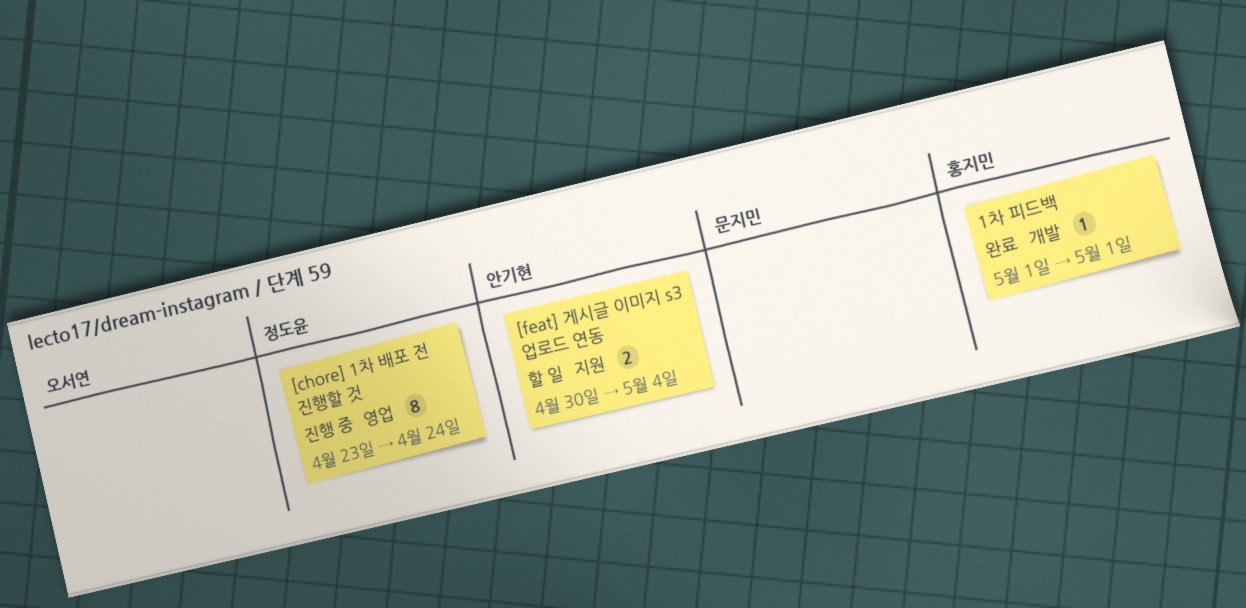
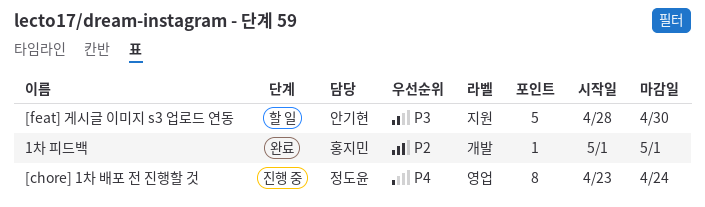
[feat] 게시글 이미지 s3 업로드 연동, estimate: 2 -> 5
[feat] 게시글 이미지 s3 업로드 연동, start: Apr 30 -> Apr 28
[feat] 게시글 이미지 s3 업로드 연동, due: May 4 -> Apr 30

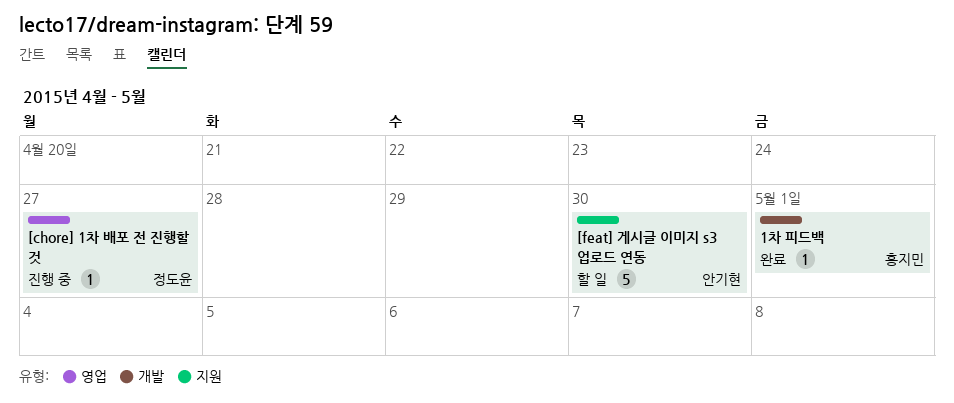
[chore] 1차 배포 전 진행할 것, estimate: 8 -> 1
[chore] 1차 배포 전 진행할 것, due: Apr 24 -> Apr 27

